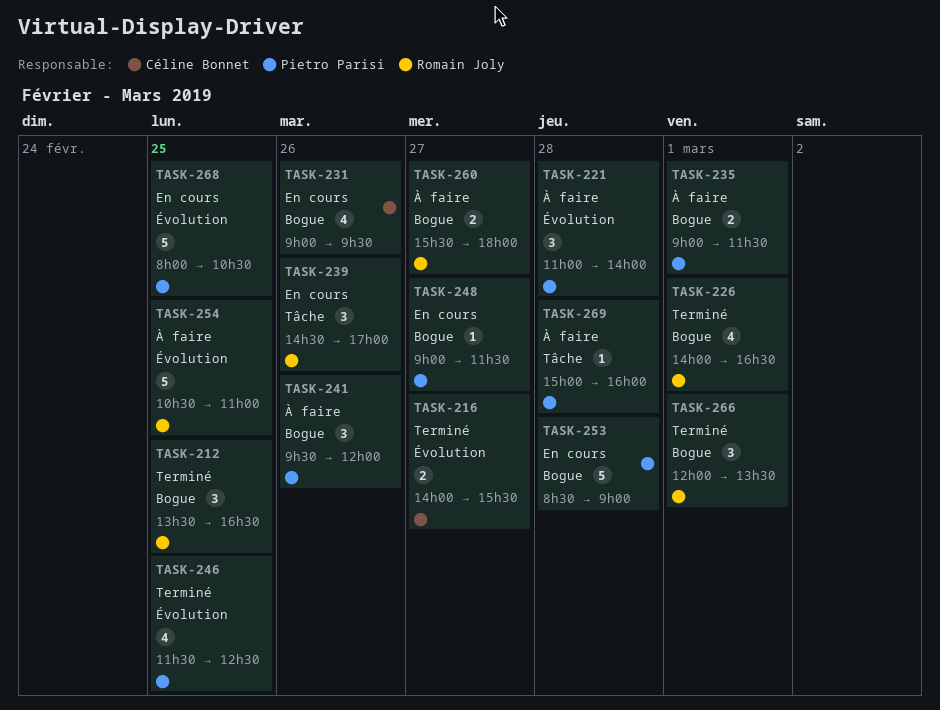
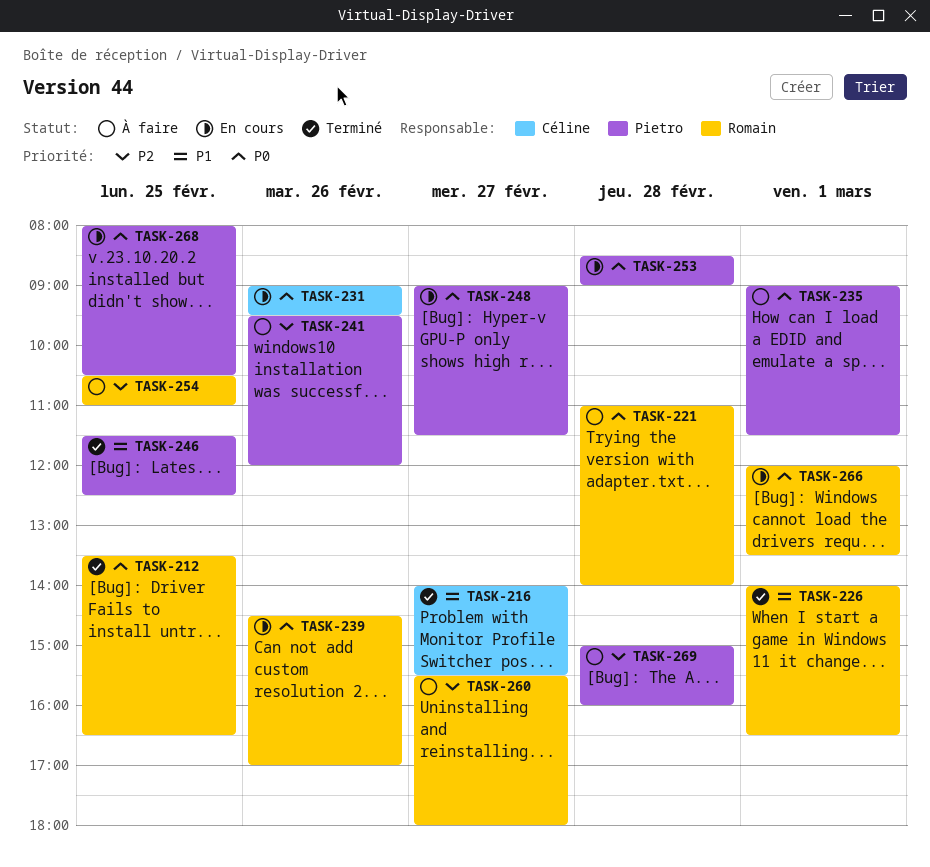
TASK-221, owner: Pietro Parisi -> Romain Joly
TASK-266, status: Terminé -> En cours

